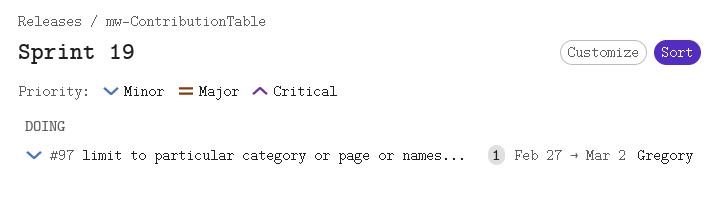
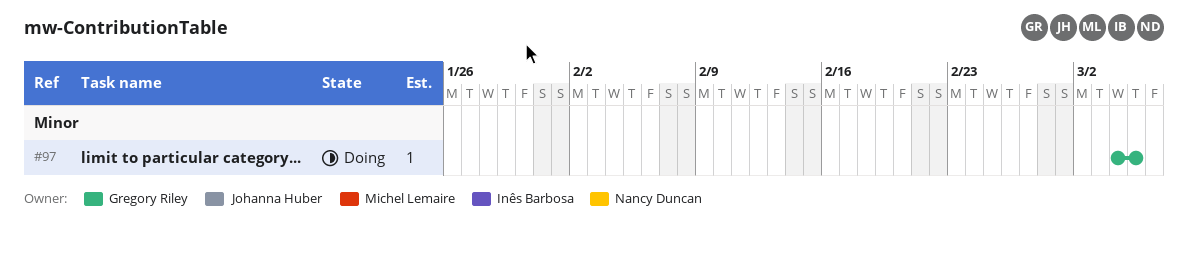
#97, start: Feb 27 -> Mar 4
#97, due: Mar 2 -> Mar 5

